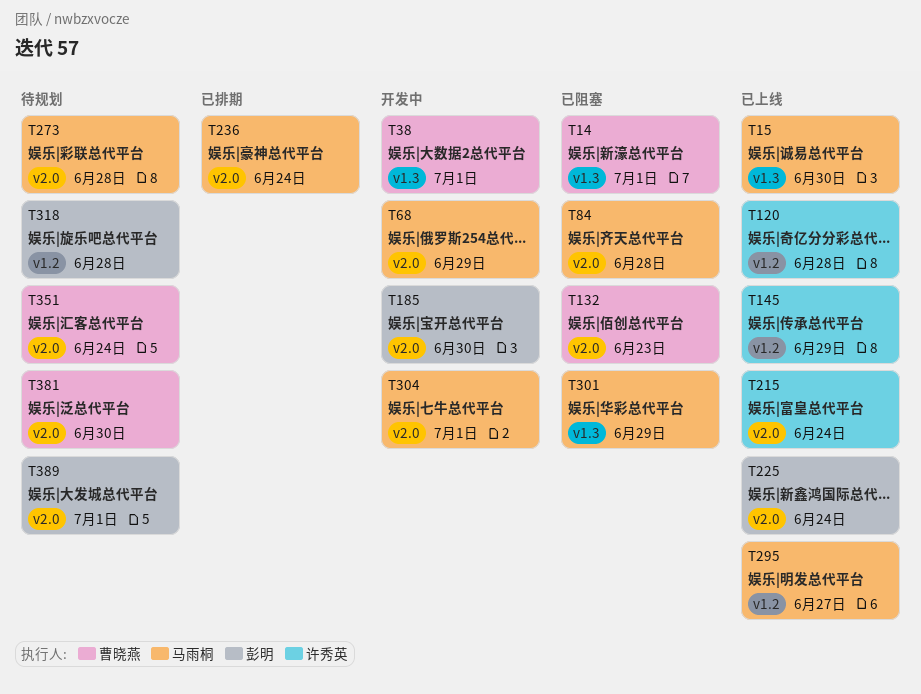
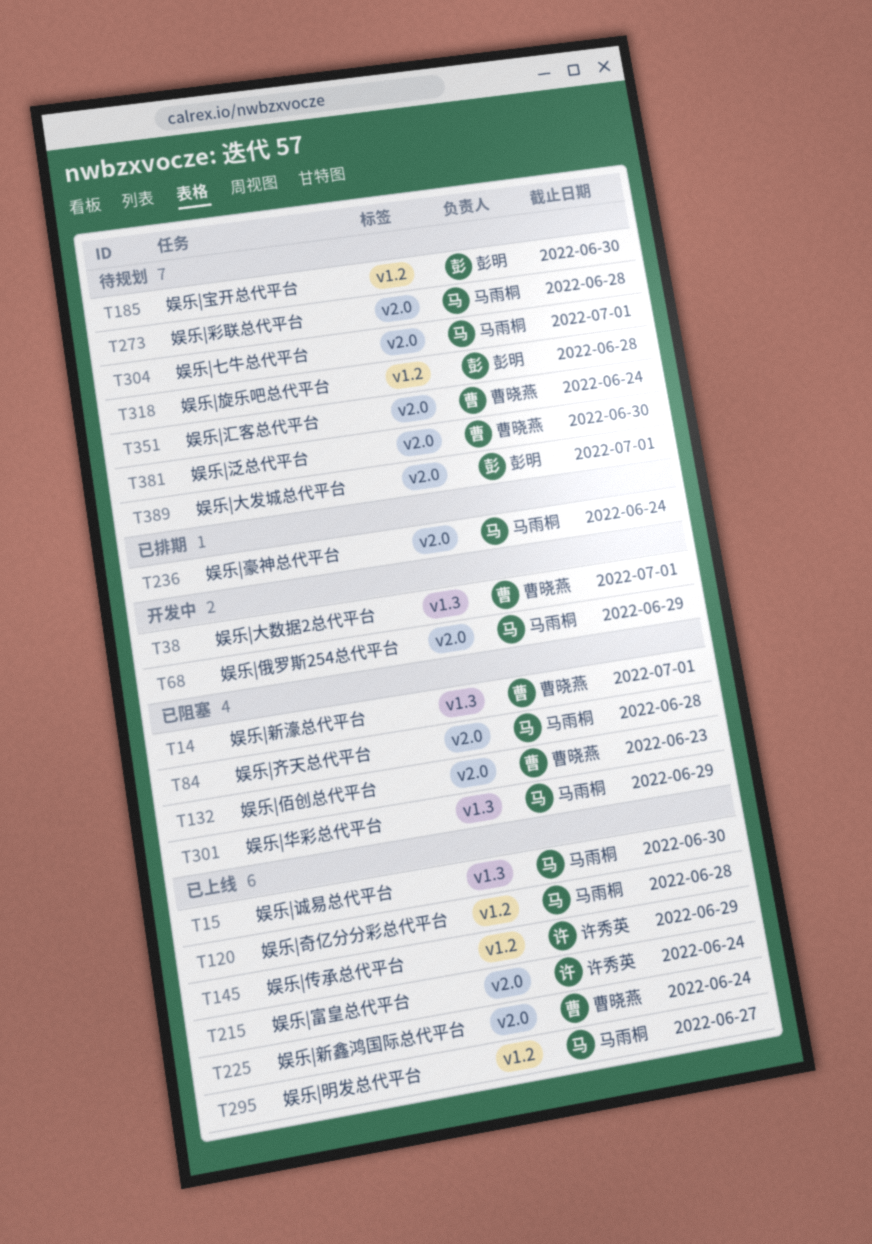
T120, owner: 许秀英 -> 马雨桐
T185, status: 开发中 -> 待规划
T185, label: v2.0 -> v1.2
T225, owner: 彭明 -> 曹晓燕
T304, status: 开发中 -> 待规划

